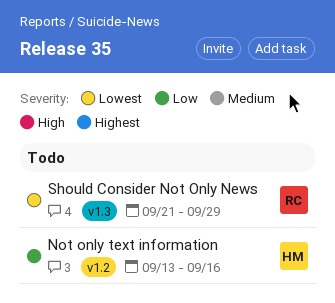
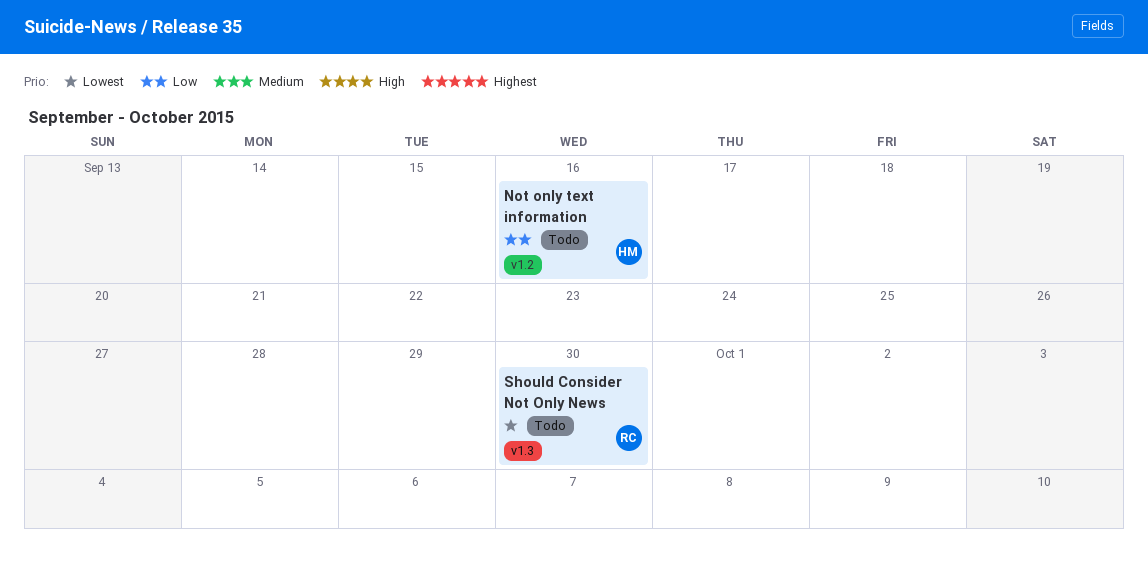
Should Consider Not Only News, due: Sep 29 -> Sep 30

